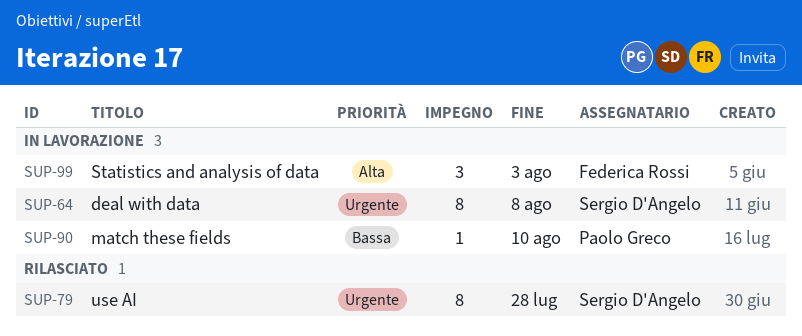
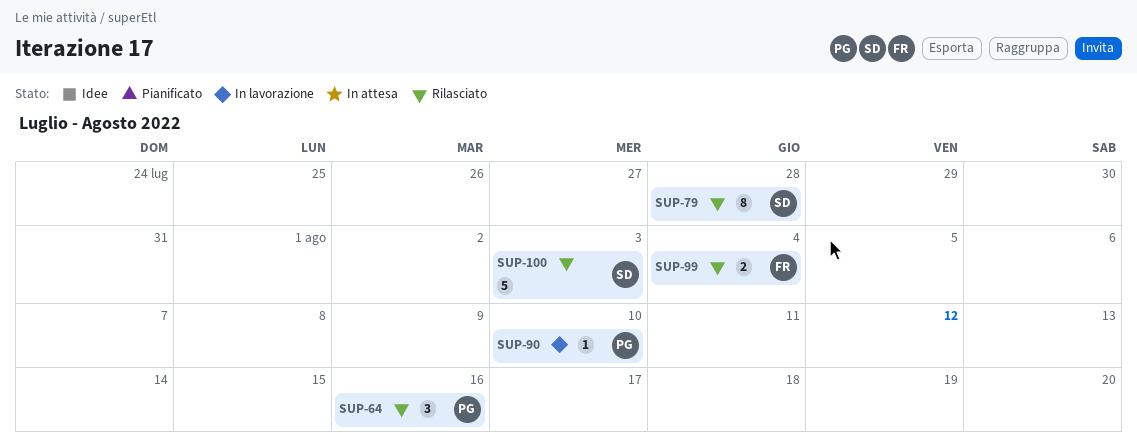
SUP-64, status: In lavorazione -> Rilasciato
SUP-64, owner: Sergio D'Angelo -> Paolo Greco
SUP-64, estimate: 8 -> 3
SUP-64, due: Aug 8 -> Aug 16
SUP-99, status: In lavorazione -> Rilasciato
SUP-99, estimate: 3 -> 2
SUP-99, due: Aug 3 -> Aug 4
SUP-100: none -> present

